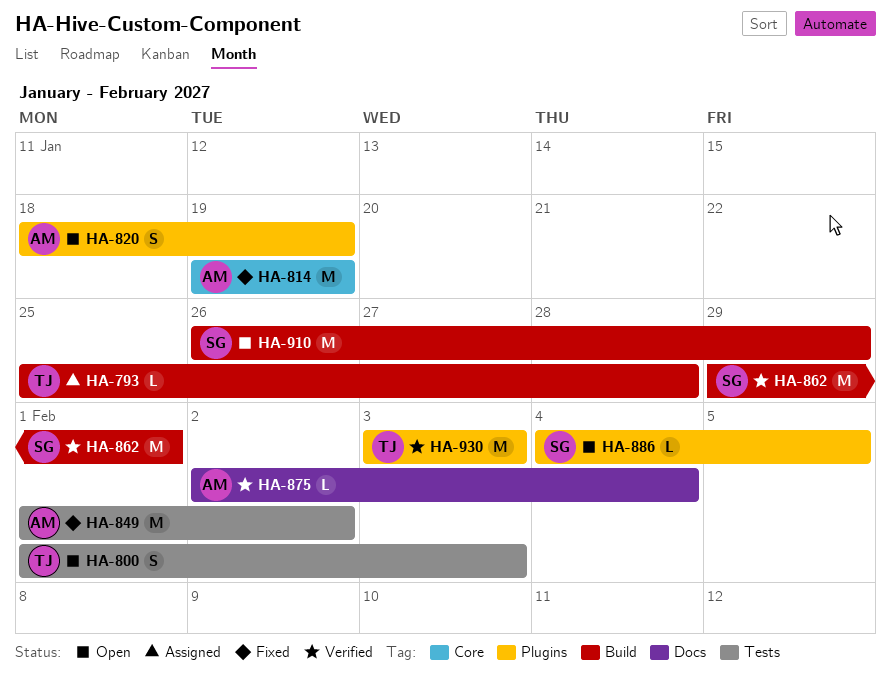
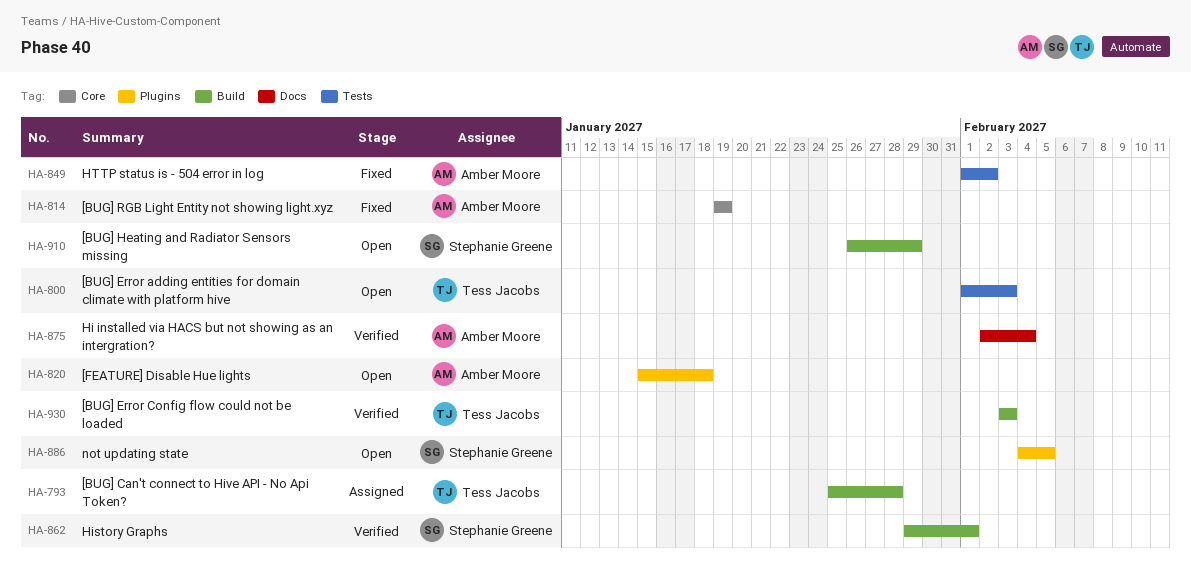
HA-820, start: Jan 18 -> Jan 15
HA-820, due: Jan 19 -> Jan 18
HA-930, label: Plugins -> Build

